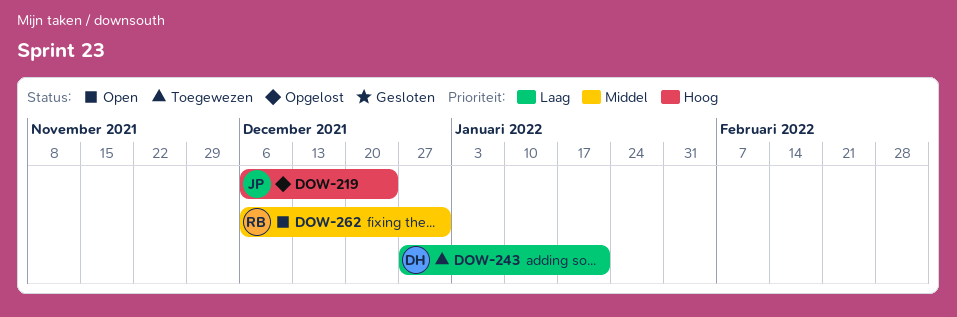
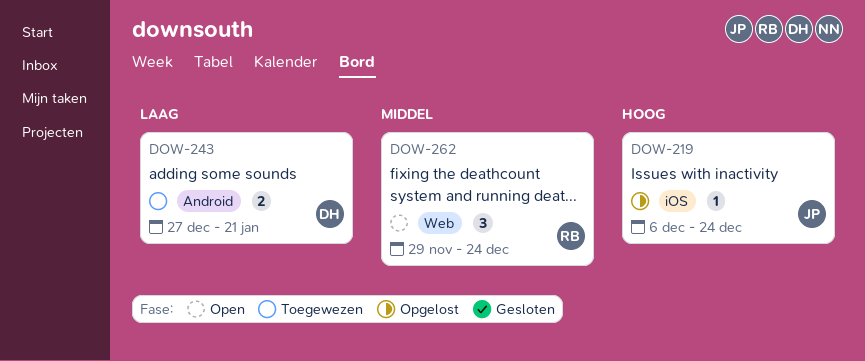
DOW-262, start: Dec 6 -> Nov 29
DOW-262, due: Dec 31 -> Dec 24

